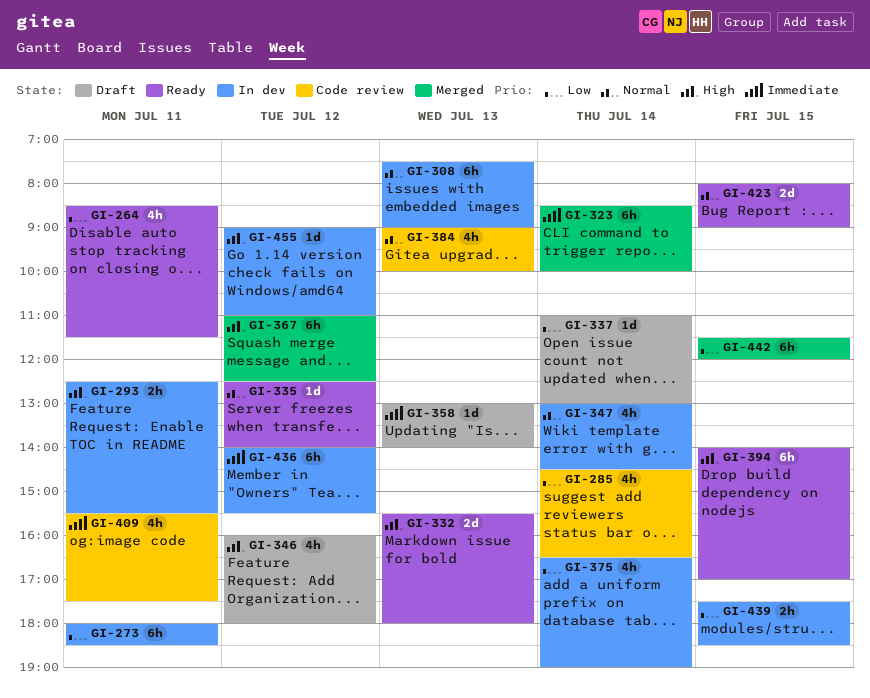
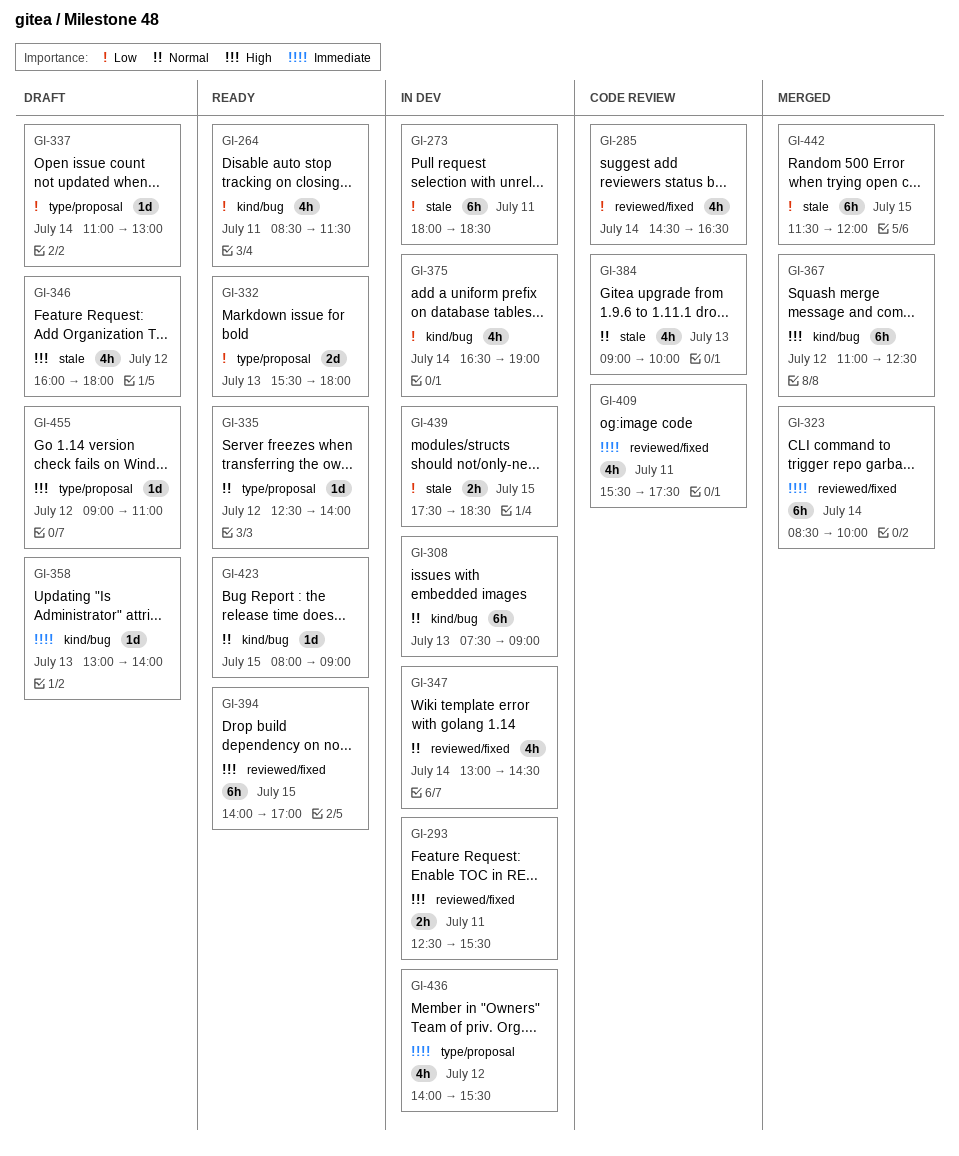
GI-332, priority: High -> Low
GI-423, estimate: 2d -> 1d
GI-436, estimate: 6h -> 4h
GI-455, status: In dev -> Draft

